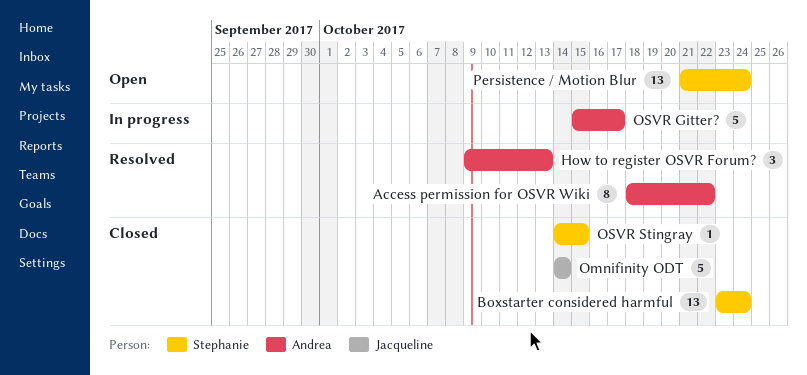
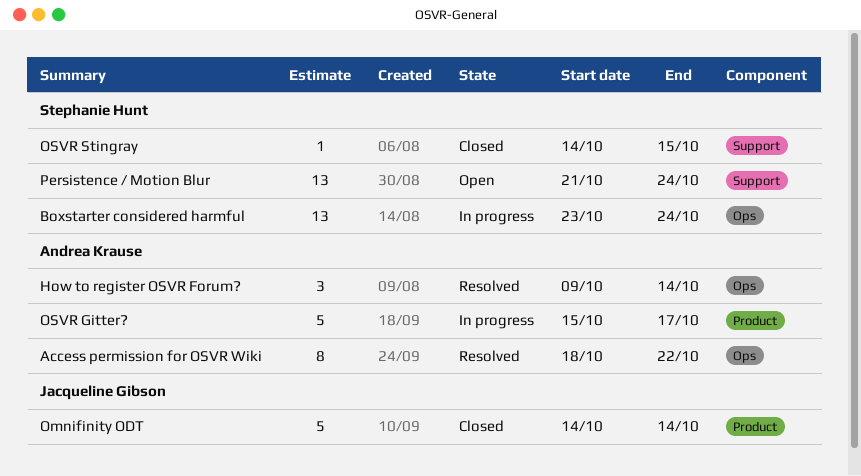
Boxstarter considered harmful, status: Closed -> In progress
How to register OSVR Forum?, due: Oct 13 -> Oct 14

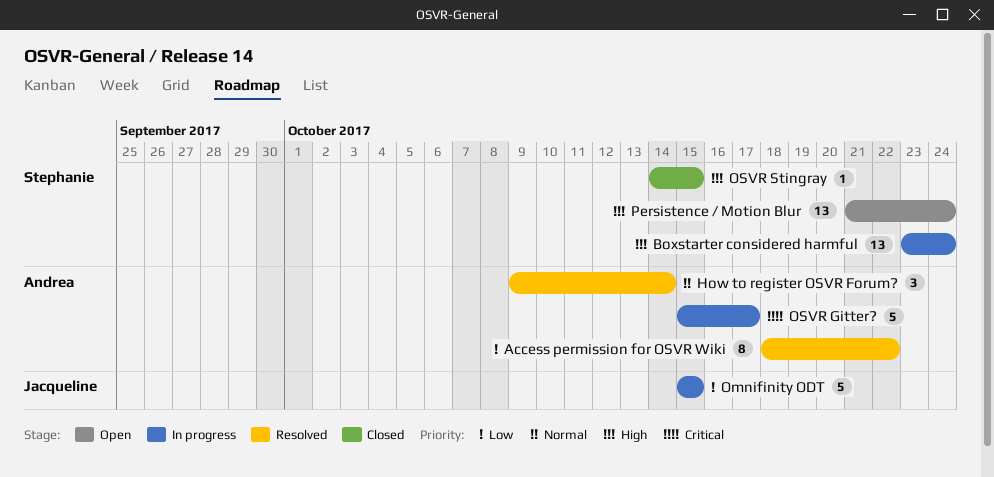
Omnifinity ODT, status: Closed -> In progress
Omnifinity ODT, start: Oct 14 -> Oct 15
Omnifinity ODT, due: Oct 14 -> Oct 15

